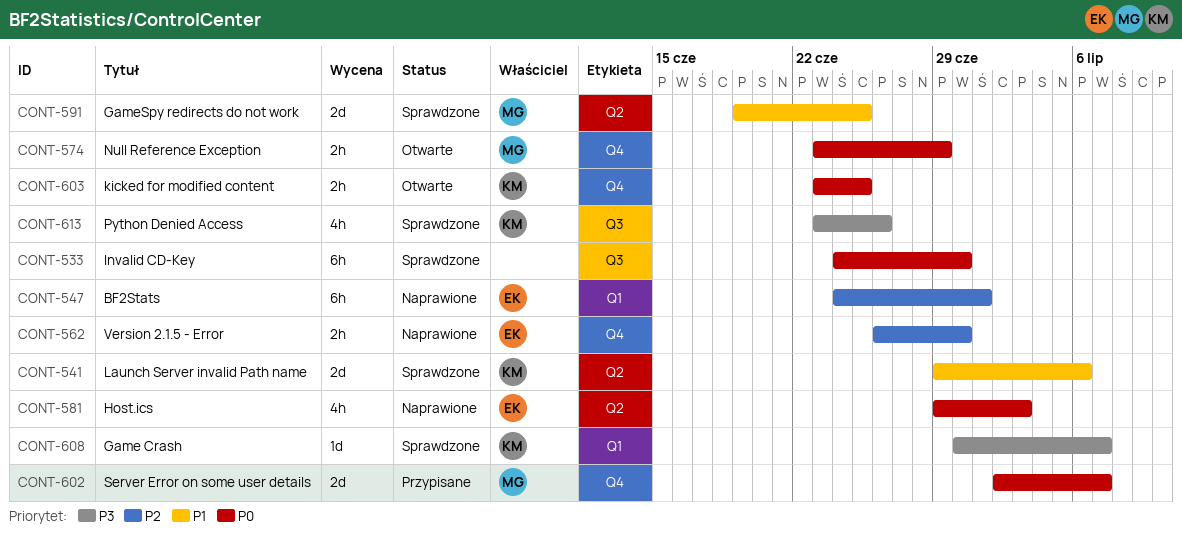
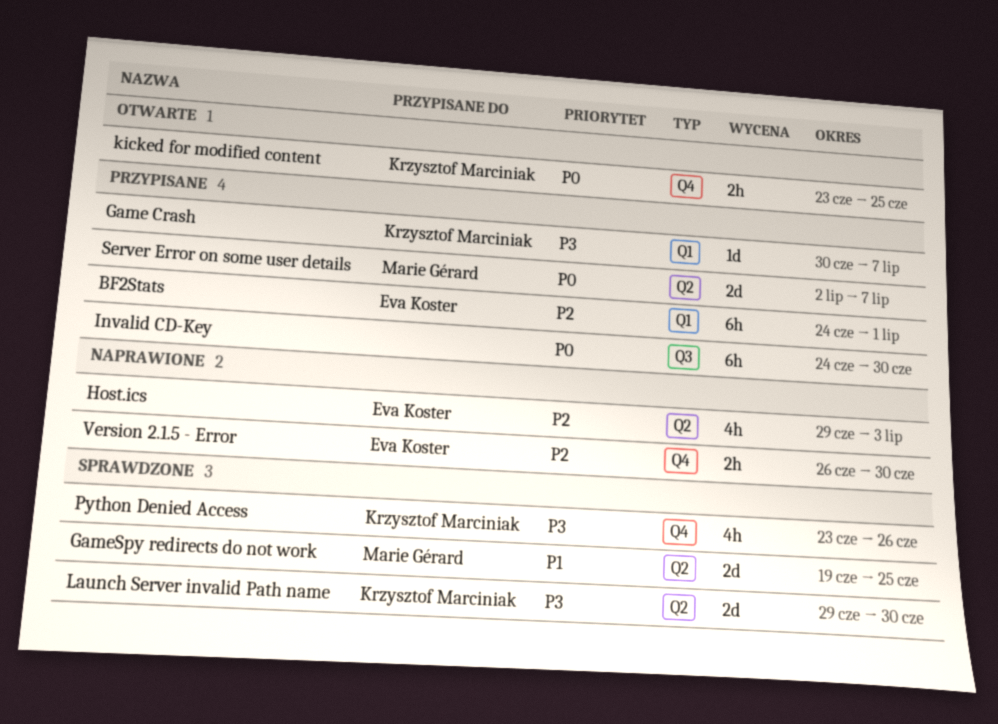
BF2Stats, status: Naprawione -> Przypisane
Game Crash, status: Sprawdzone -> Przypisane
Host.ics, priority: P0 -> P2
Invalid CD-Key, status: Sprawdzone -> Przypisane
Launch Server invalid Path name, priority: P1 -> P3
Launch Server invalid Path name, due: Jul 6 -> Jun 30
Null Reference Exception: present -> none
Python Denied Access, label: Q3 -> Q4
Server Error on some user details, label: Q4 -> Q2

